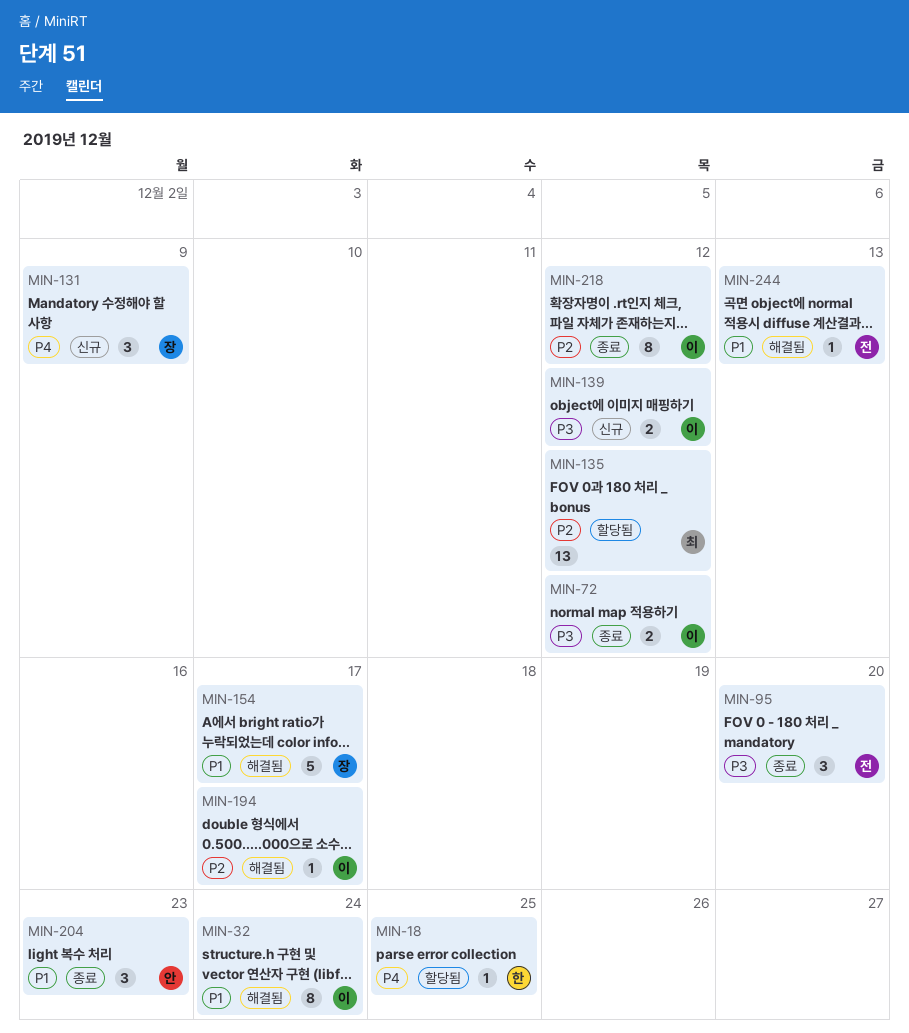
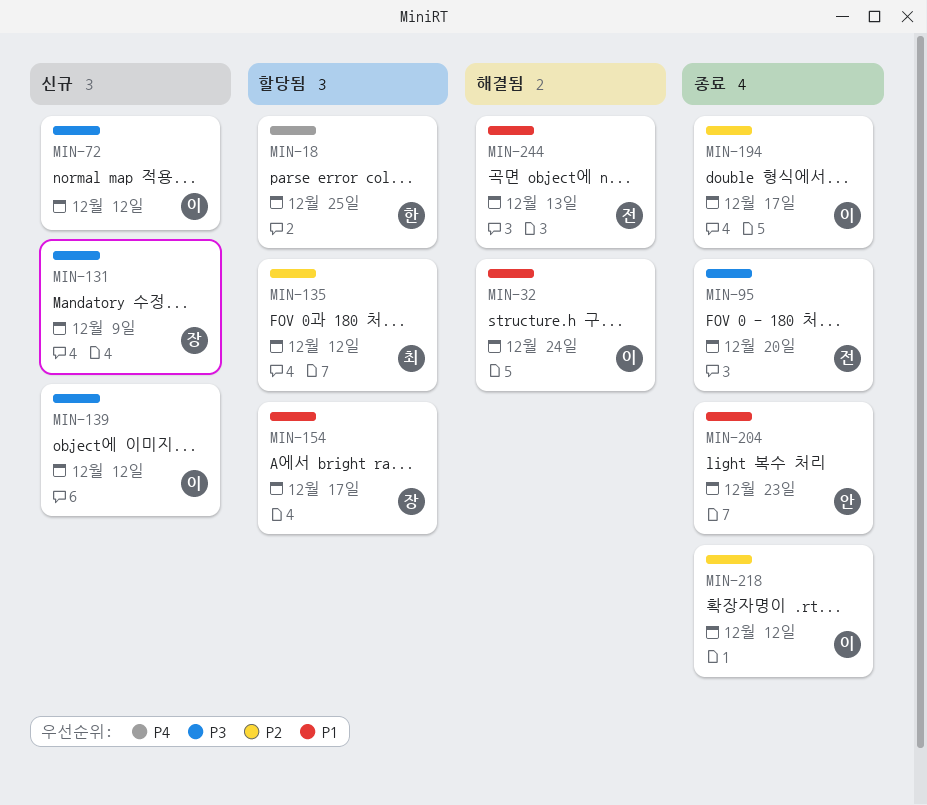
MIN-72, status: 종료 -> 신규
MIN-131, priority: P4 -> P3
MIN-154, status: 해결됨 -> 할당됨
MIN-194, status: 해결됨 -> 종료

